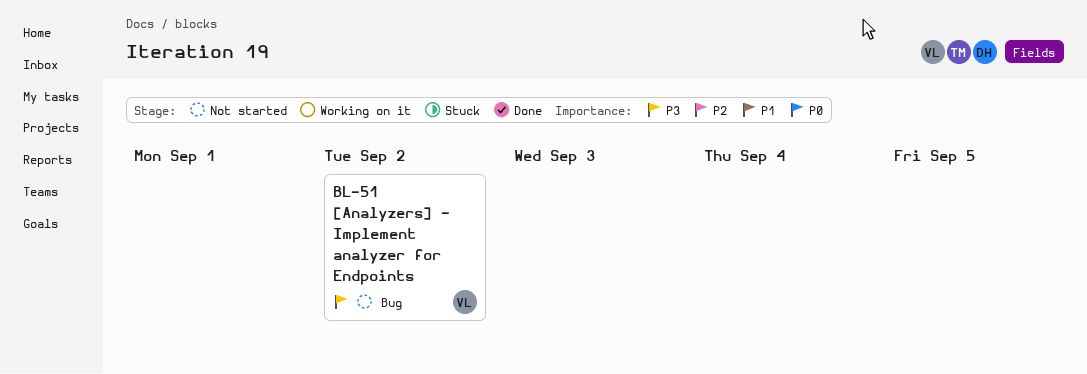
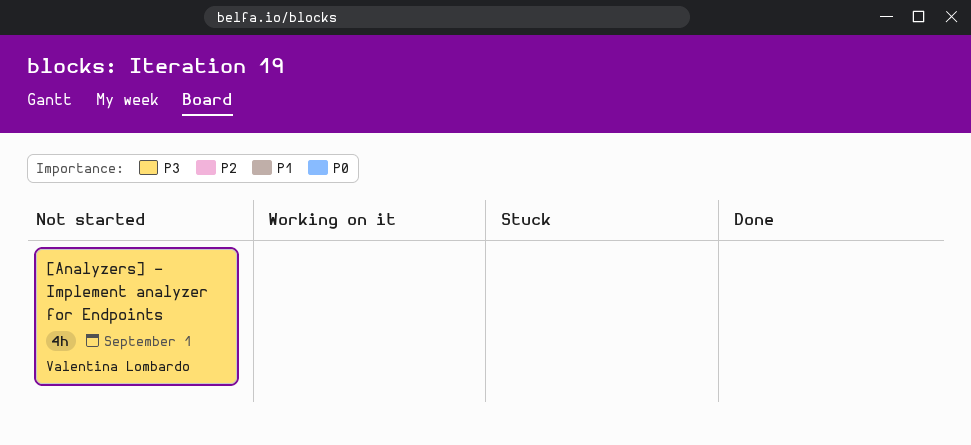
[Analyzers] - Implement analyzer for Endpoints, due: Sep 2 -> Sep 1

